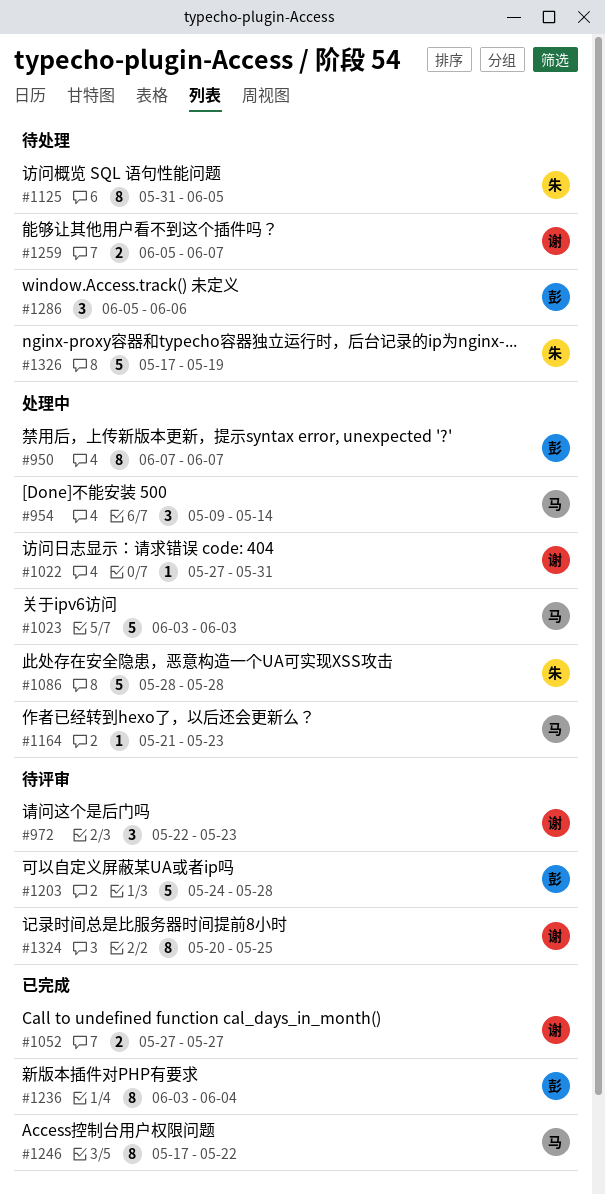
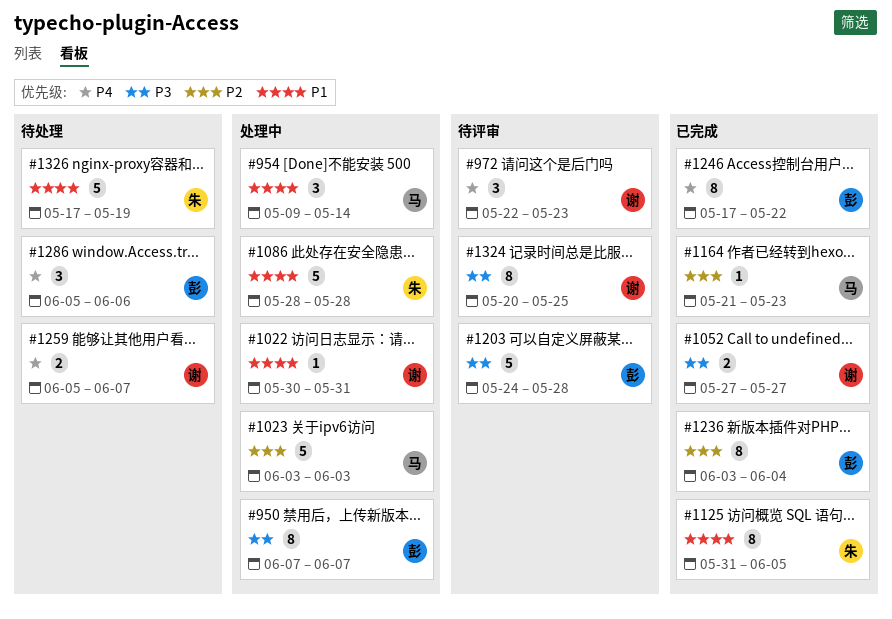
#1022, start: May 27 -> May 30
#1125, status: 待处理 -> 已完成
#1164, status: 处理中 -> 已完成
#1246, owner: 马 -> 彭

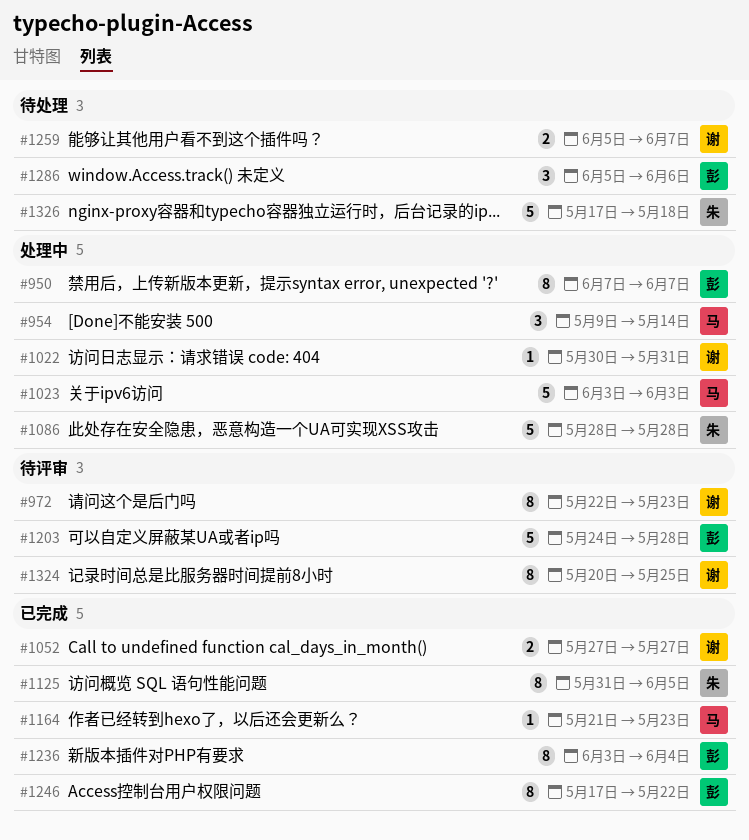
#972, estimate: 3 -> 8
#1326, due: May 19 -> May 18

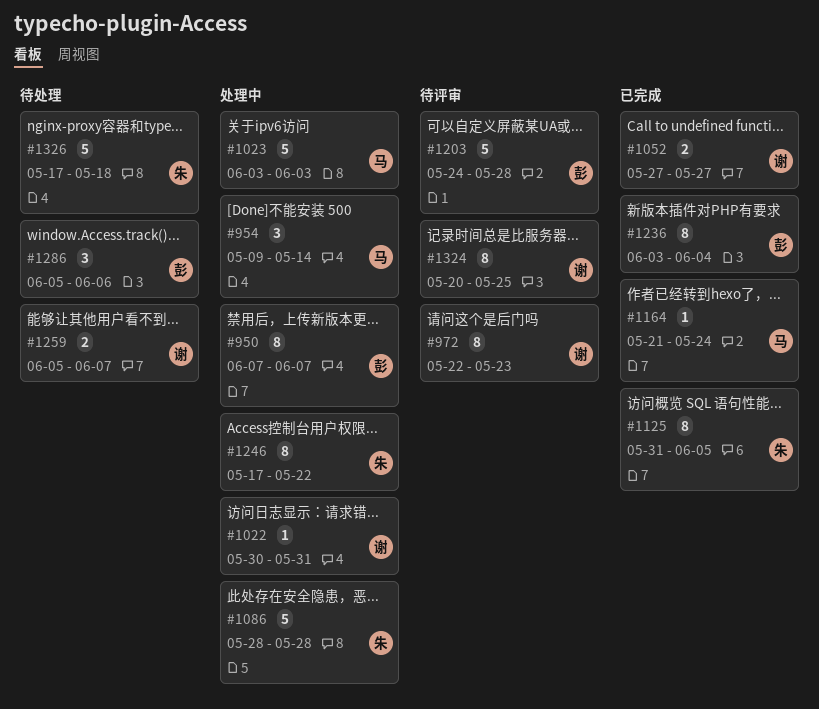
#1164, due: May 23 -> May 24
#1246, status: 已完成 -> 处理中
#1246, owner: 彭 -> 朱

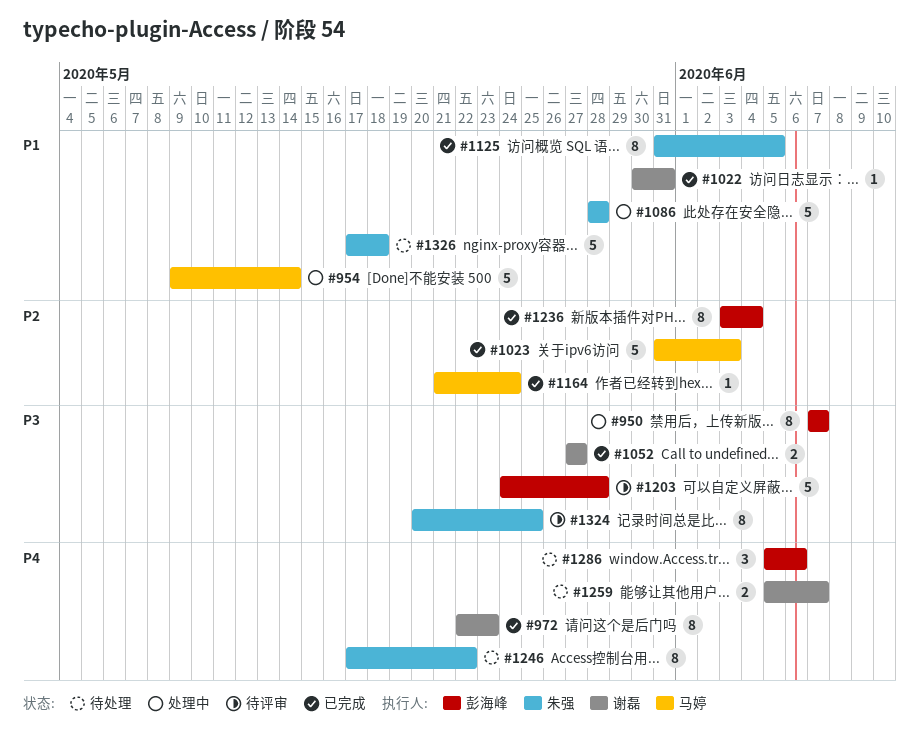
#954, estimate: 3 -> 5
#972, status: 待评审 -> 已完成
#1022, status: 处理中 -> 已完成
#1023, status: 处理中 -> 已完成
#1023, start: Jun 3 -> May 31
#1246, status: 处理中 -> 待处理
#1324, owner: 谢磊 -> 朱强

